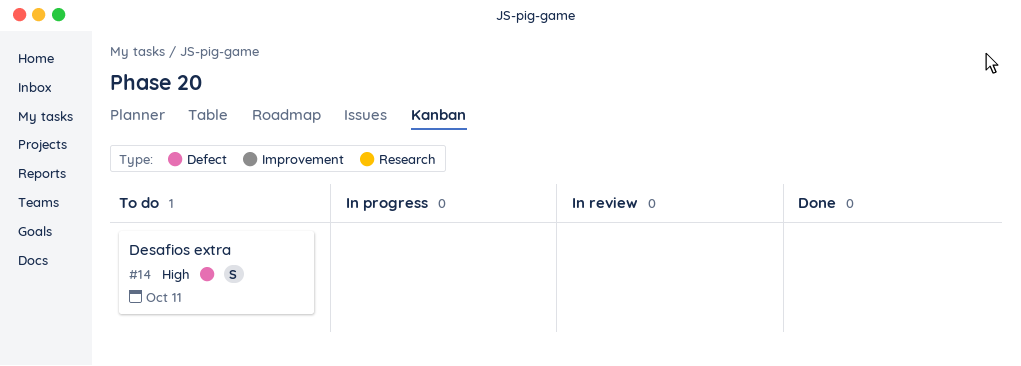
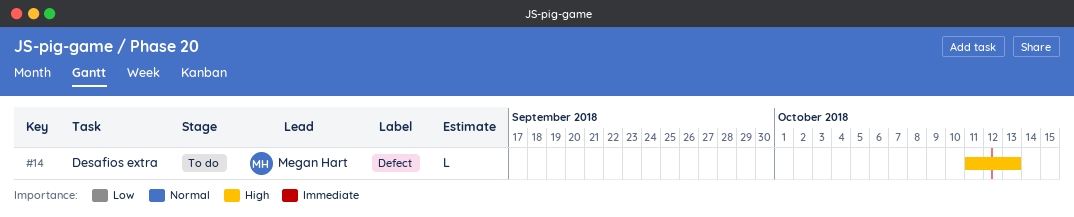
#14, estimate: S -> L
#14, due: Oct 11 -> Oct 13

